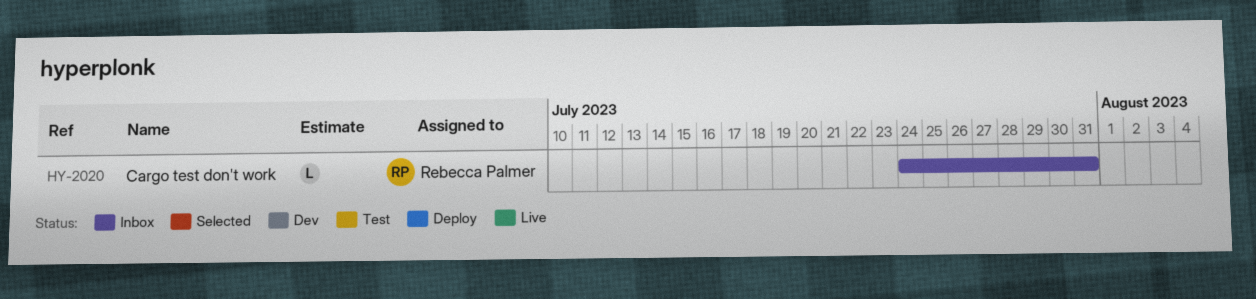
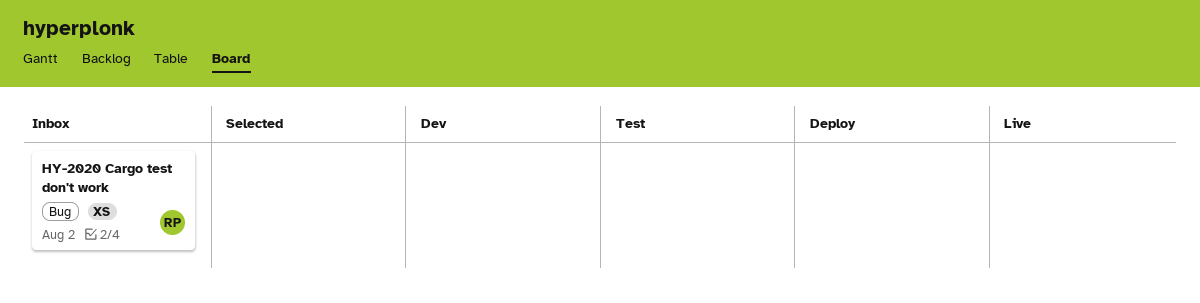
HY-2020, estimate: L -> XS
HY-2020, due: Jul 31 -> Aug 2

